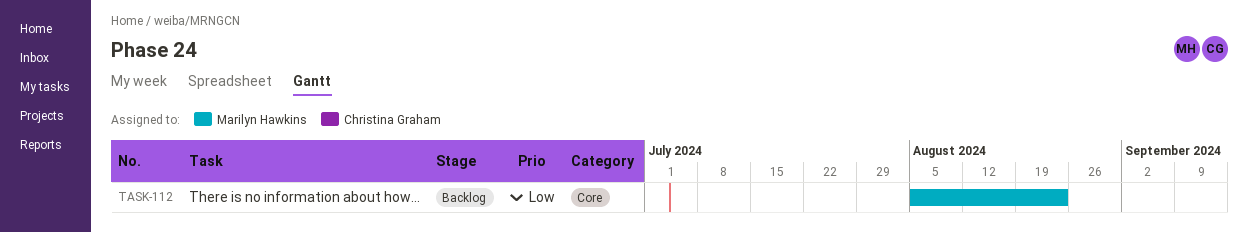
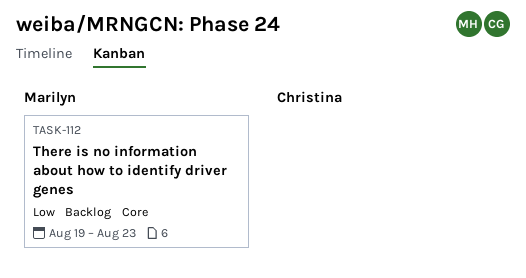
TASK-112, start: Aug 5 -> Aug 19

